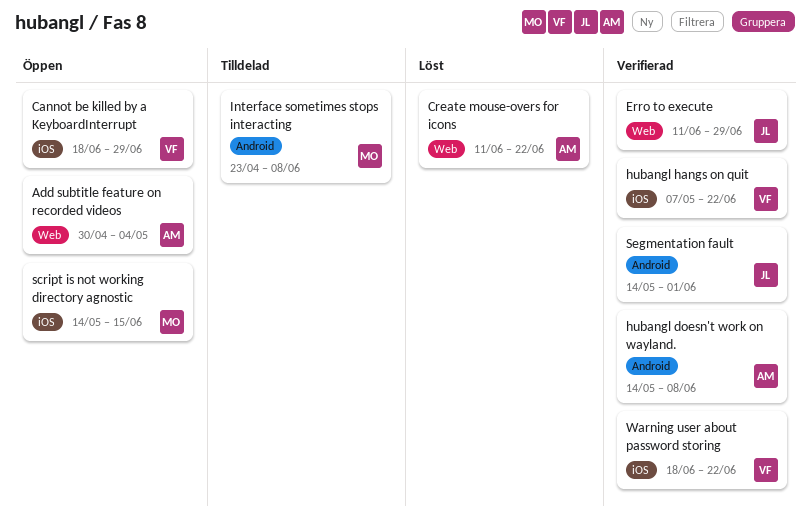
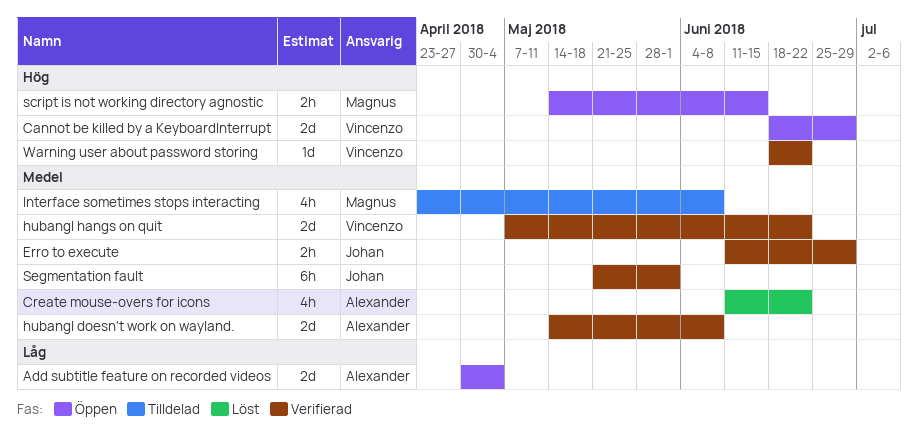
Segmentation fault, start: May 14 -> May 21

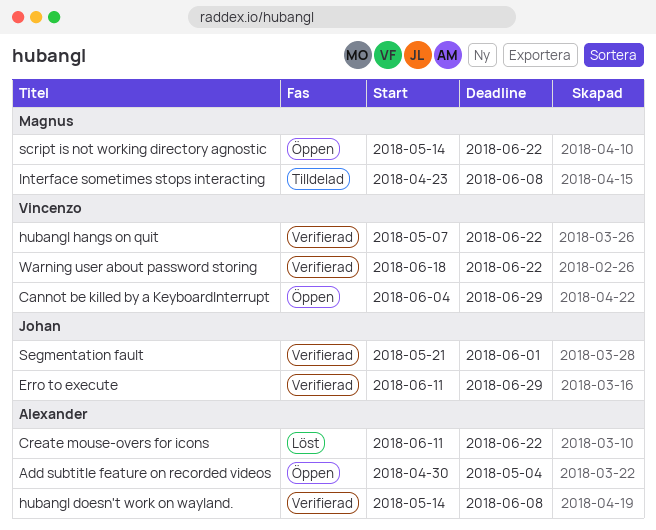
Cannot be killed by a KeyboardInterrupt, start: Jun 18 -> Jun 4
script is not working directory agnostic, due: Jun 15 -> Jun 22

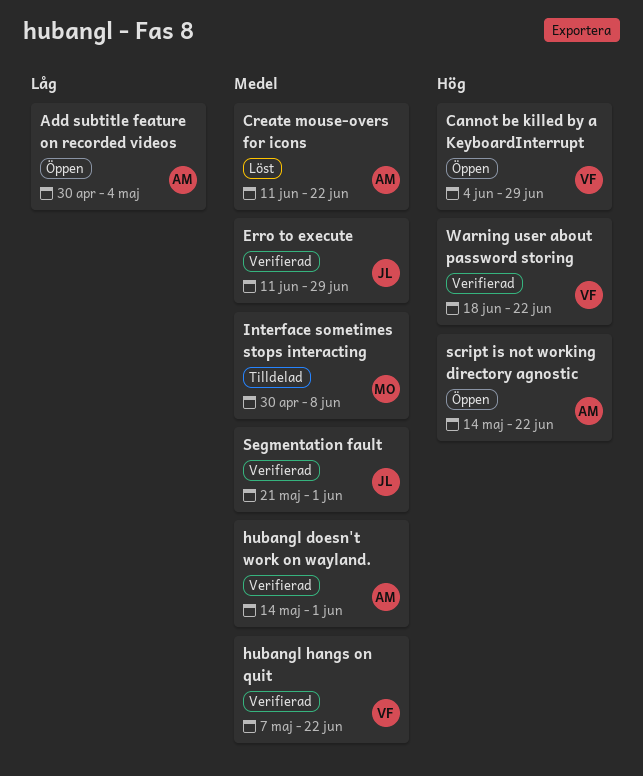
hubangl doesn't work on wayland., due: Jun 8 -> Jun 1
Interface sometimes stops interacting, start: Apr 23 -> Apr 30
script is not working directory agnostic, owner: Magnus -> Alexander

